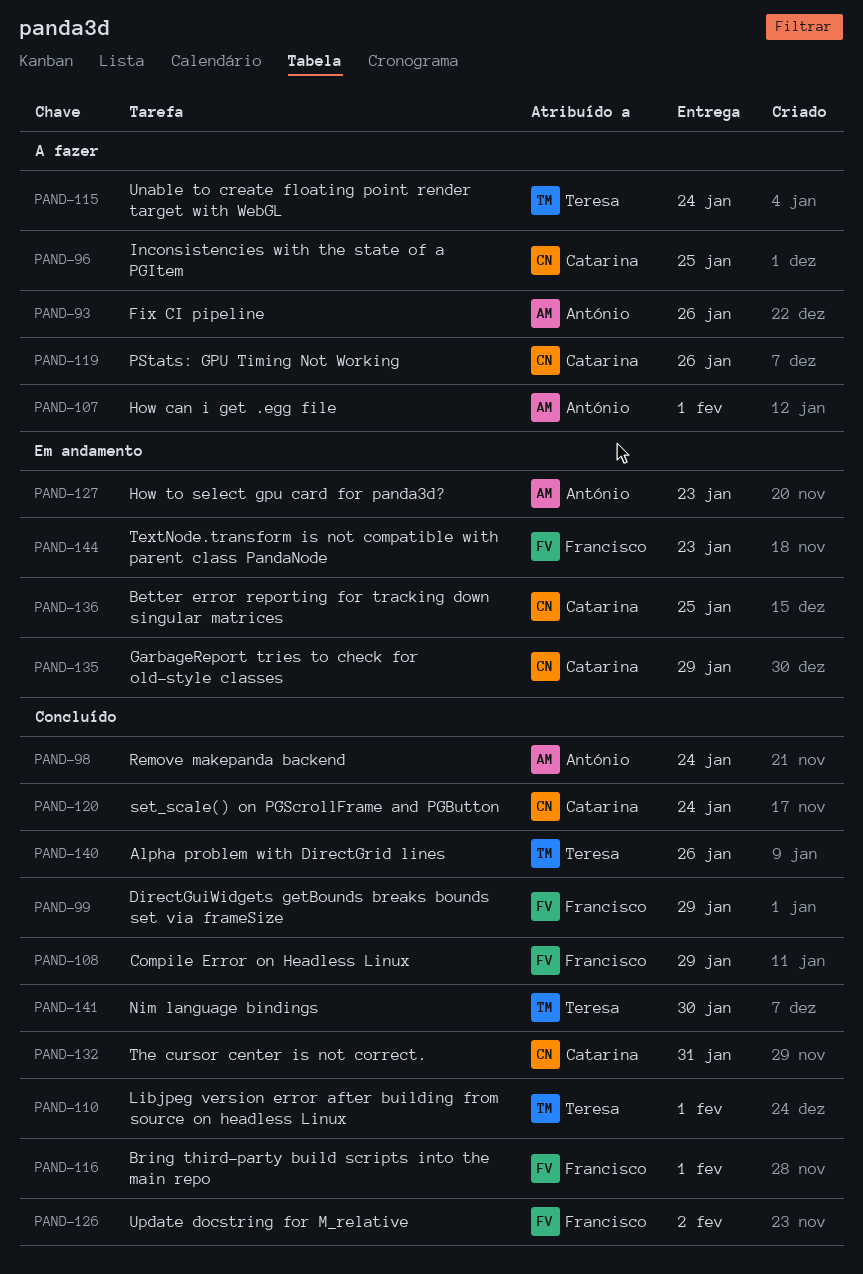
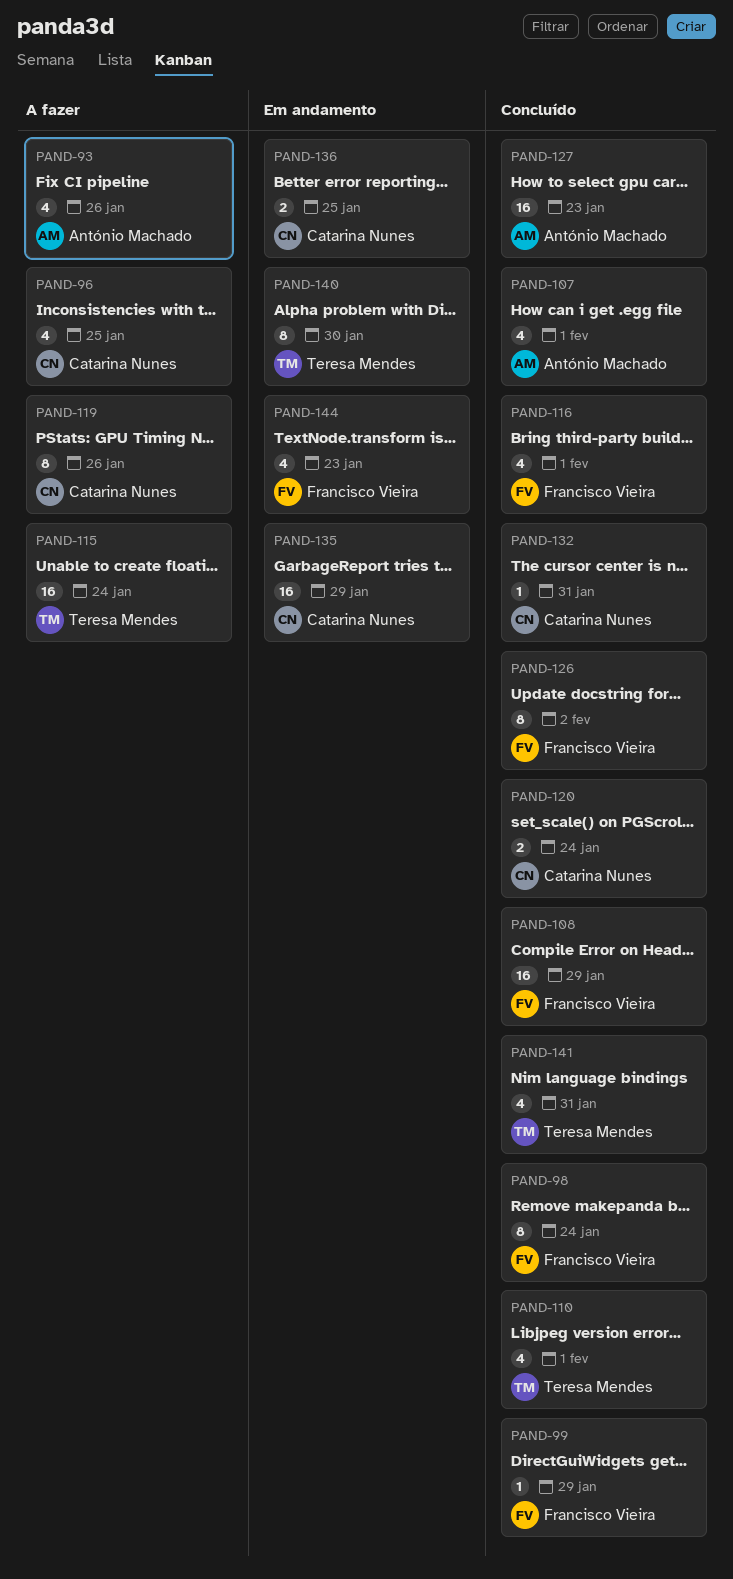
PAND-98, owner: António Machado -> Francisco Vieira
PAND-107, status: A fazer -> Concluído
PAND-127, status: Em andamento -> Concluído
PAND-140, status: Concluído -> Em andamento
PAND-140, due: Jan 26 -> Jan 30
PAND-141, due: Jan 30 -> Jan 31

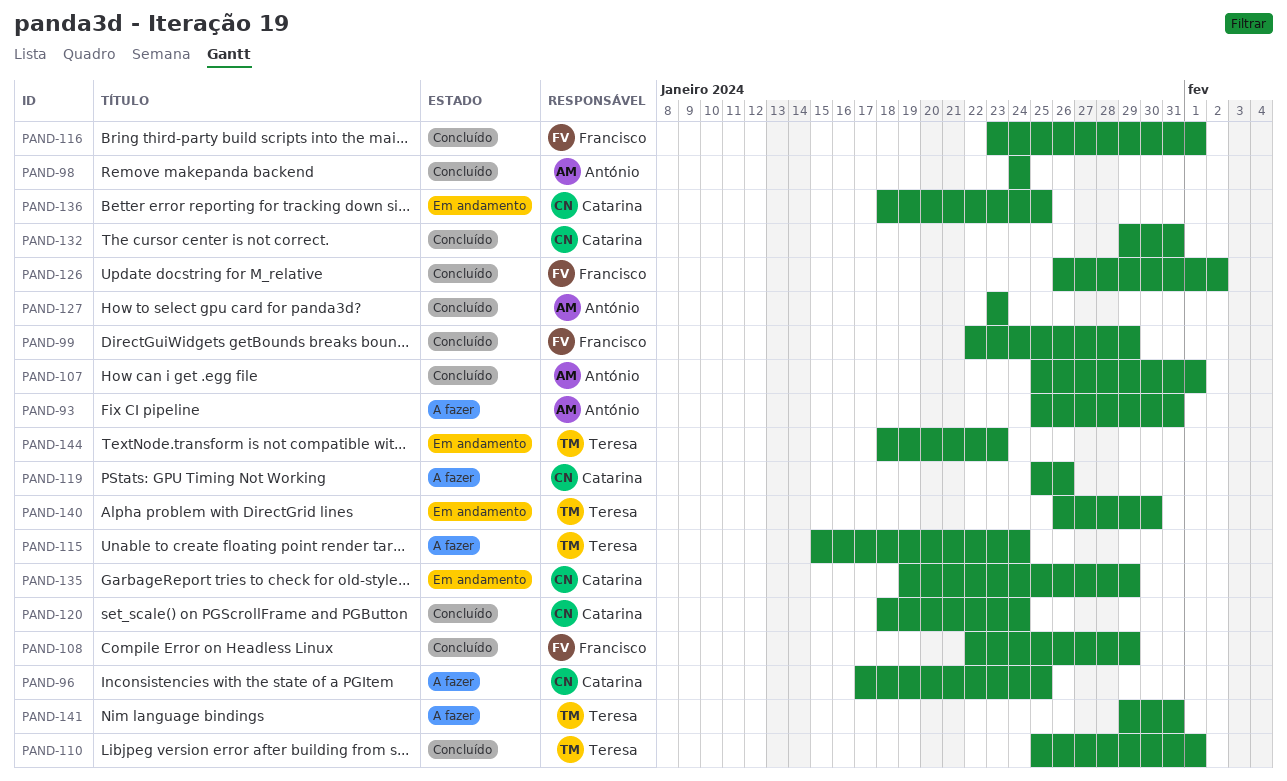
PAND-93, due: Jan 26 -> Jan 31
PAND-98, owner: Francisco Vieira -> António Machado
PAND-141, status: Concluído -> A fazer
PAND-144, owner: Francisco Vieira -> Teresa Mendes

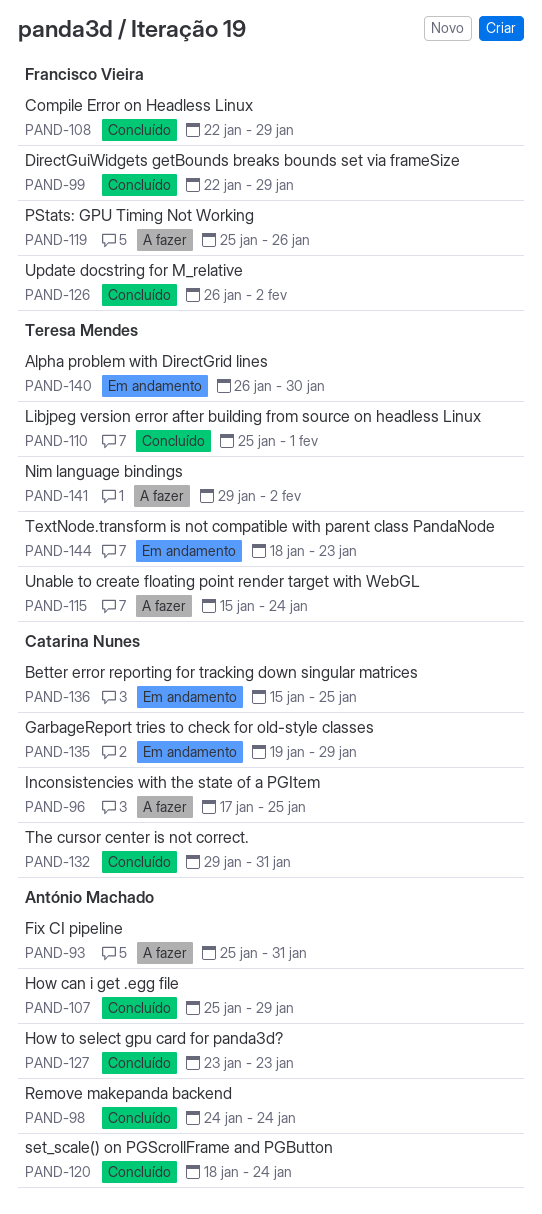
PAND-107, due: Feb 1 -> Jan 29
PAND-116: present -> none
PAND-119, owner: Catarina Nunes -> Francisco Vieira
PAND-120, owner: Catarina Nunes -> António Machado
PAND-136, start: Jan 18 -> Jan 15
PAND-141, due: Jan 31 -> Feb 2

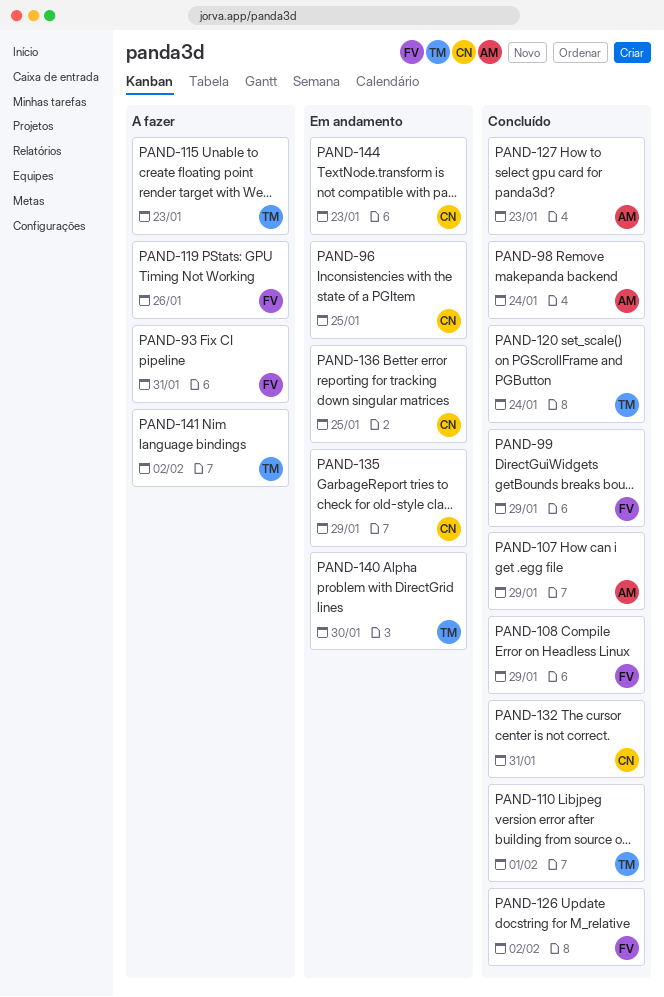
PAND-93, owner: António Machado -> Francisco Vieira
PAND-96, status: A fazer -> Em andamento
PAND-115, due: Jan 24 -> Jan 23
PAND-120, owner: António Machado -> Teresa Mendes
PAND-144, owner: Teresa Mendes -> Catarina Nunes

